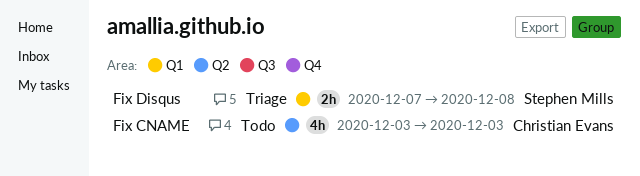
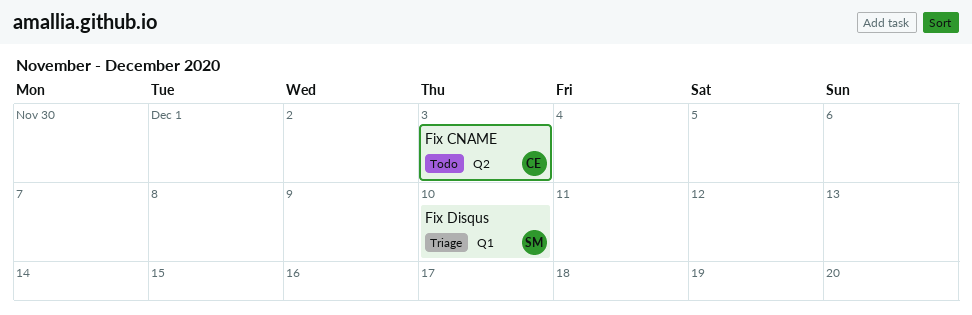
Fix Disqus, due: Dec 8 -> Dec 10

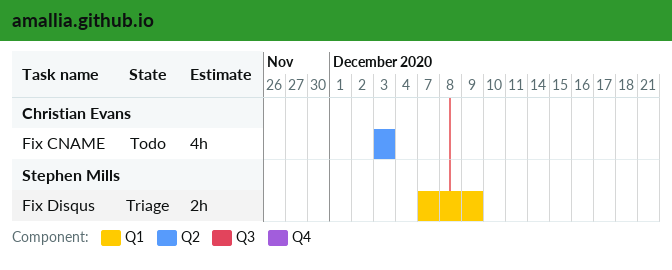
Fix Disqus, due: Dec 10 -> Dec 9

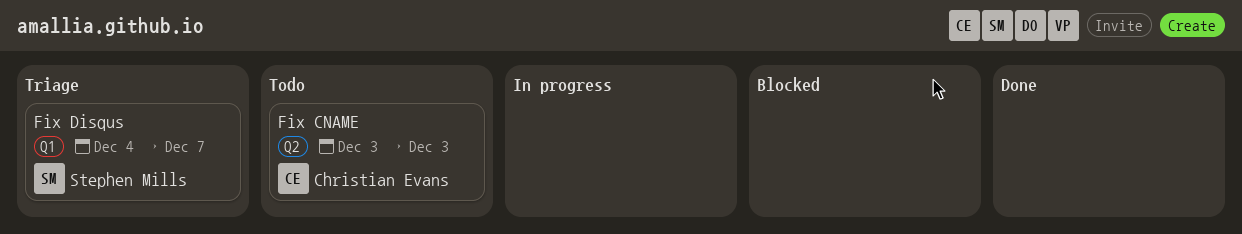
Fix Disqus, start: Dec 7 -> Dec 4
Fix Disqus, due: Dec 9 -> Dec 7

